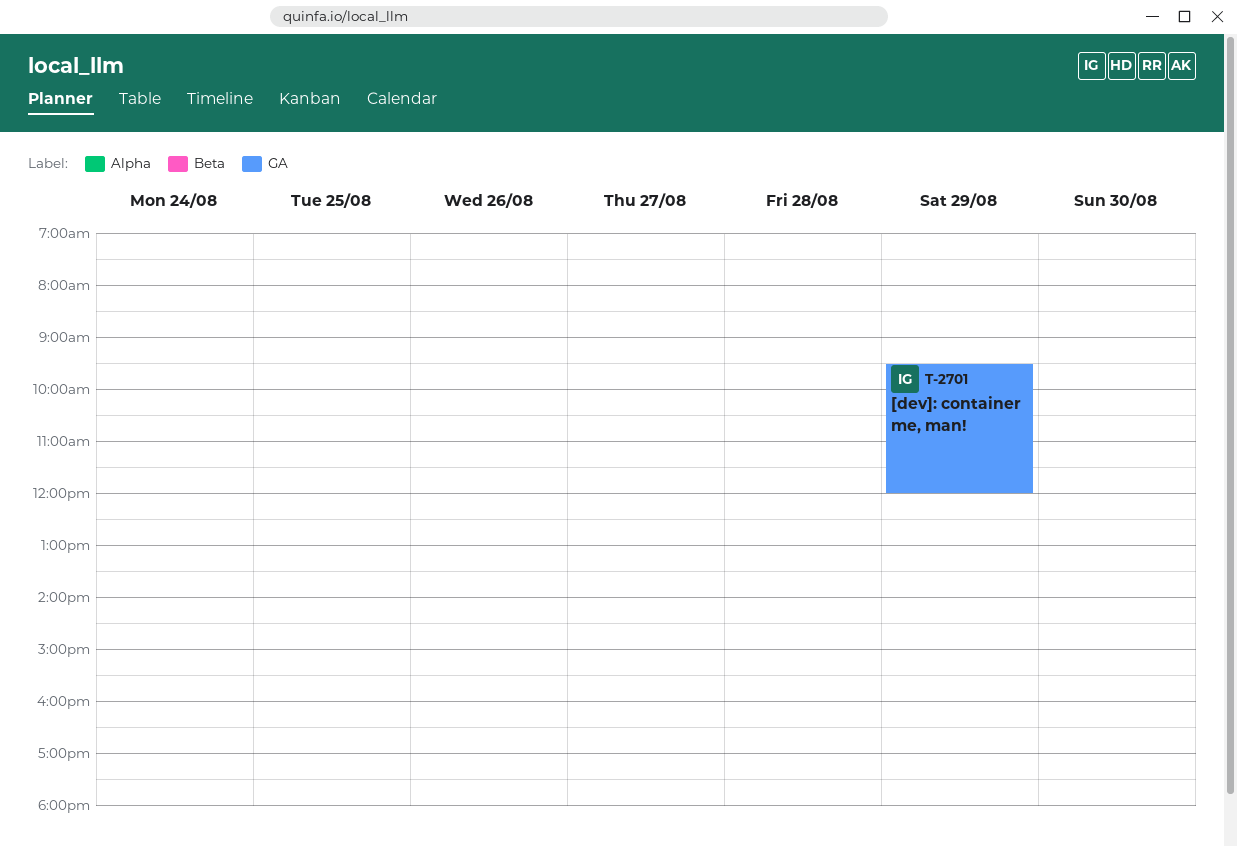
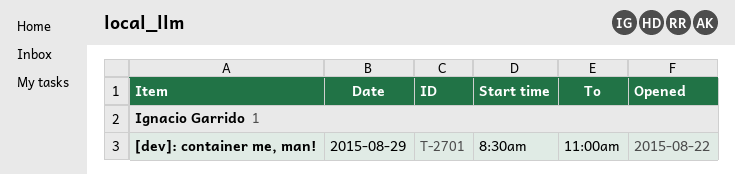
T-2701, begins: 09:30 -> 08:30
T-2701, ends: 12:00 -> 11:00

